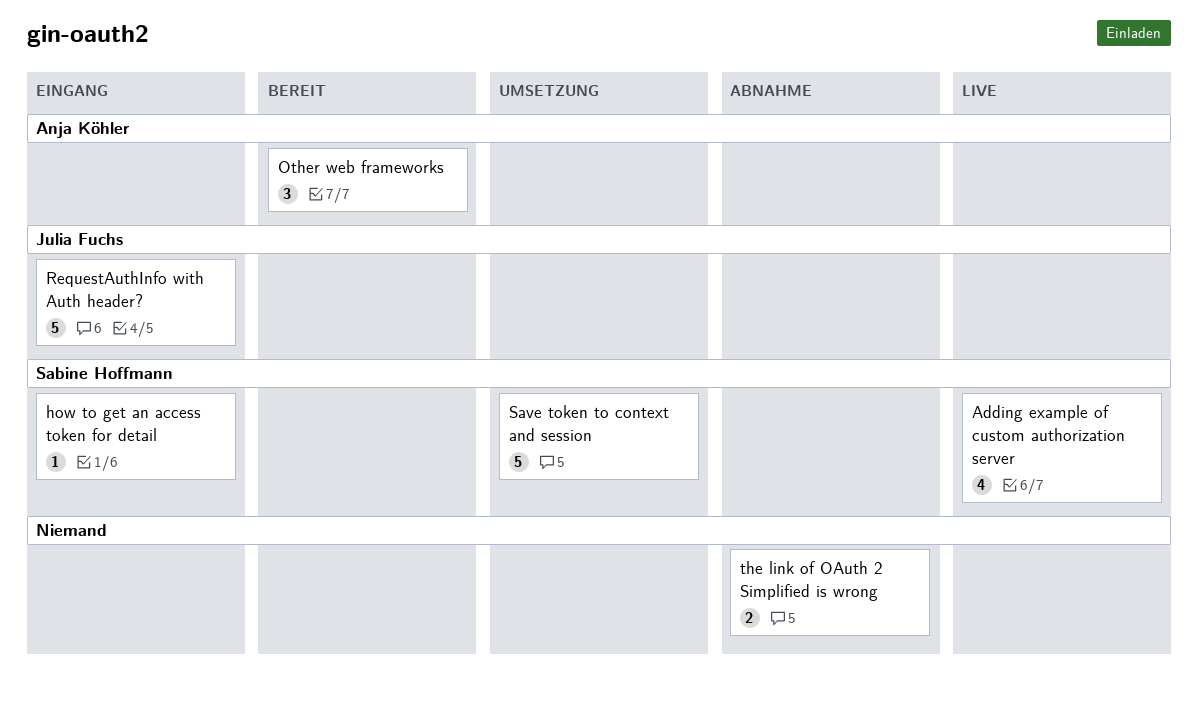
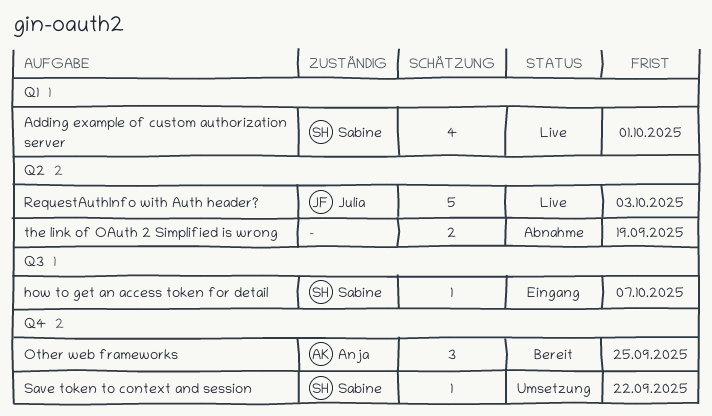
RequestAuthInfo with Auth header?, status: Eingang -> Live
Save token to context and session, estimate: 5 -> 1

